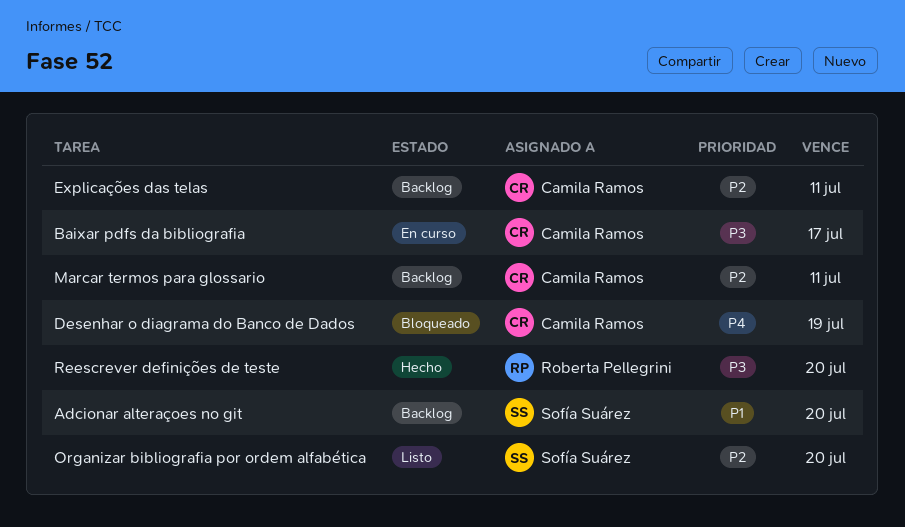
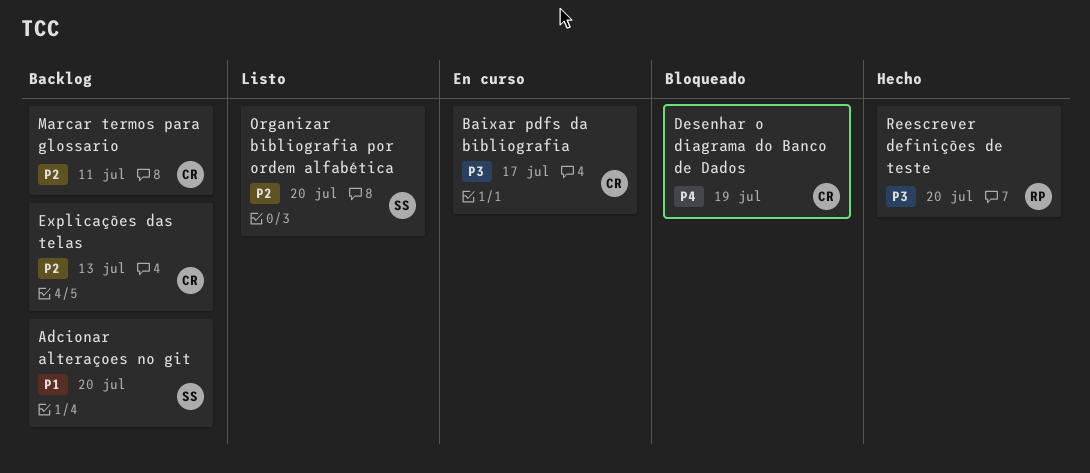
Explicações das telas, due: Jul 11 -> Jul 13

